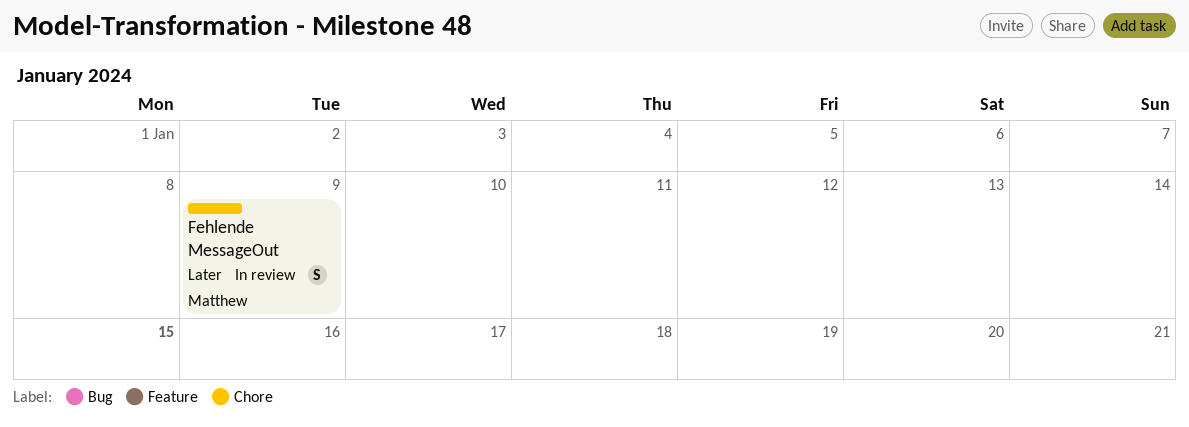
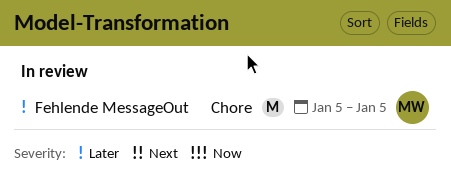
Fehlende MessageOut, estimate: S -> M
Fehlende MessageOut, due: Jan 9 -> Jan 5

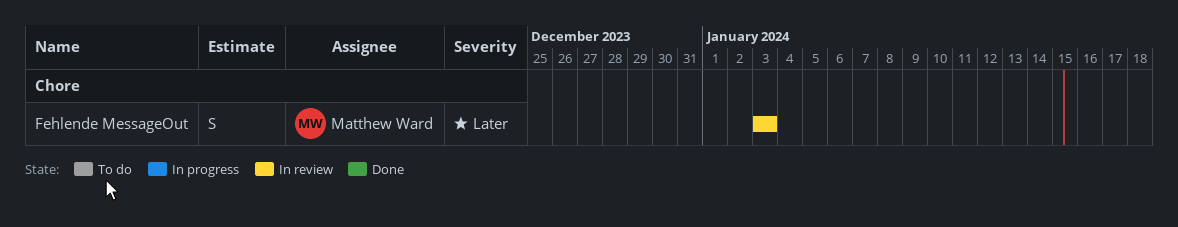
Fehlende MessageOut, estimate: M -> S
Fehlende MessageOut, start: Jan 5 -> Jan 3
Fehlende MessageOut, due: Jan 5 -> Jan 3

